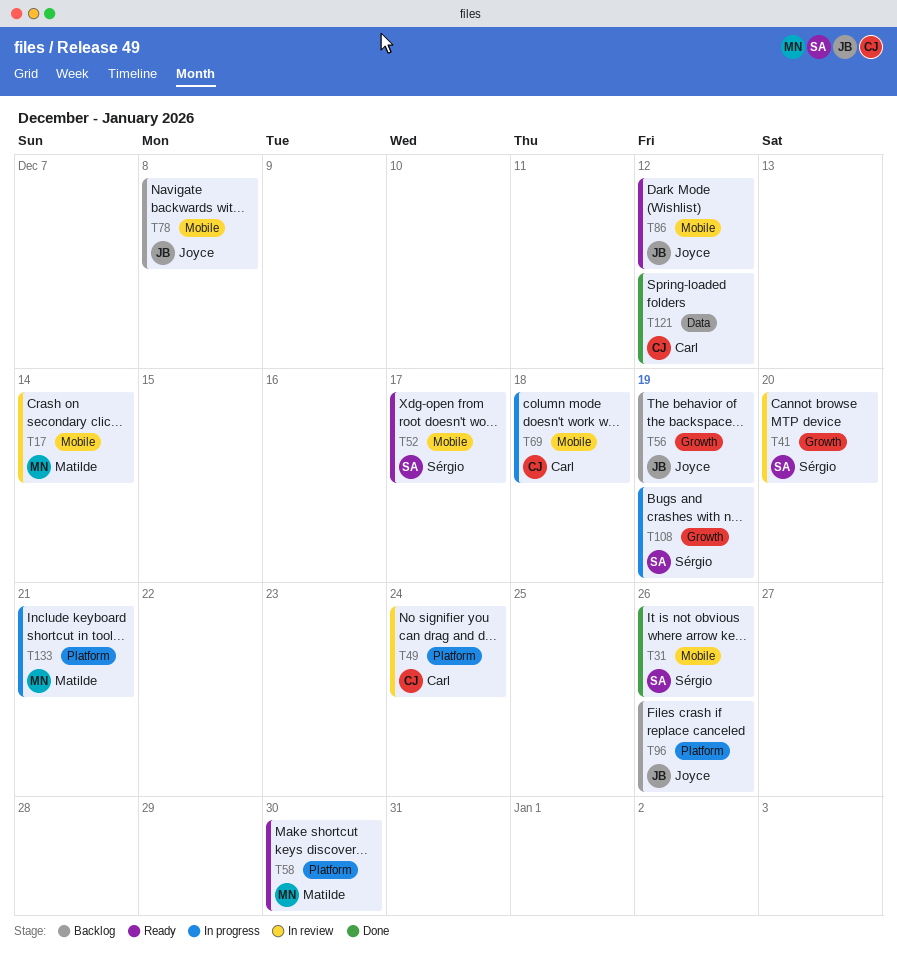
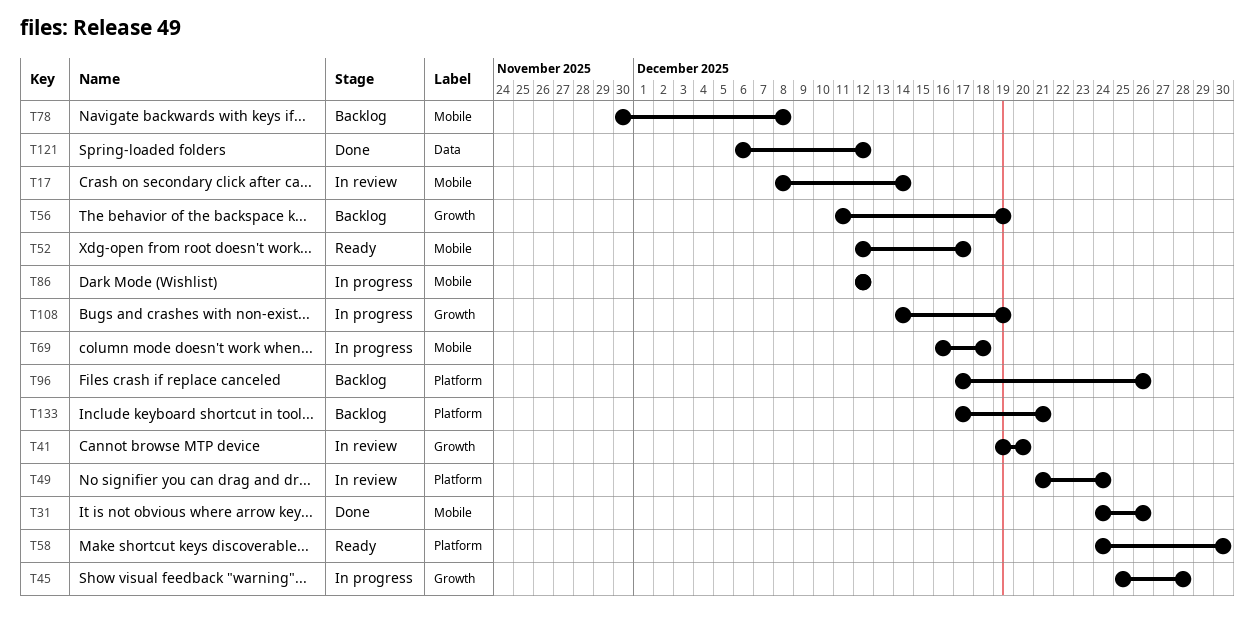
T45: none -> present
T86, status: Ready -> In progress
T133, status: In progress -> Backlog

